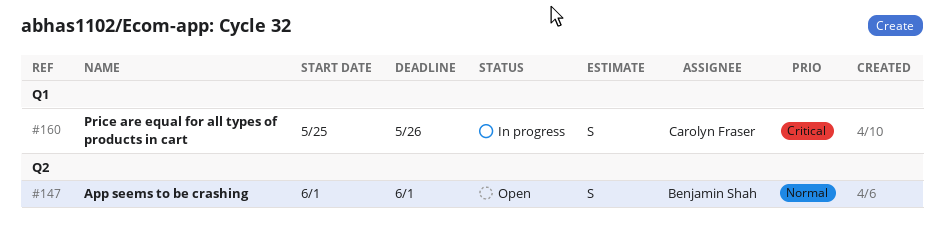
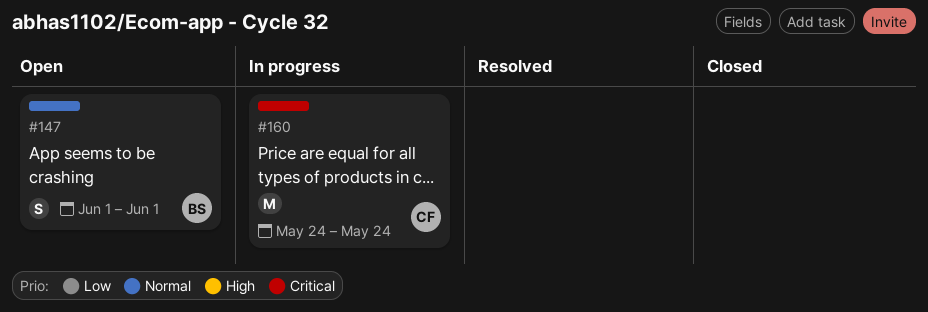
#160, estimate: S -> M
#160, start: May 25 -> May 24
#160, due: May 26 -> May 24

